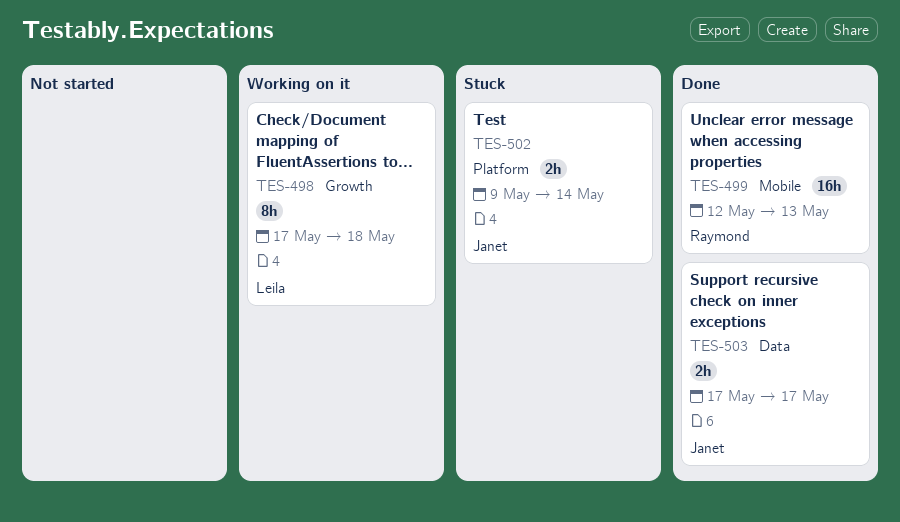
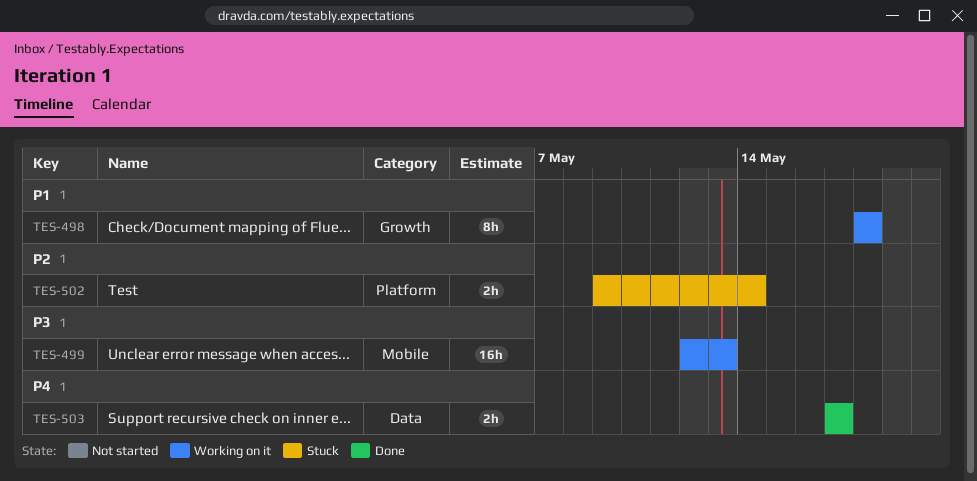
TES-498, start: May 17 -> May 18
TES-499, status: Done -> Working on it

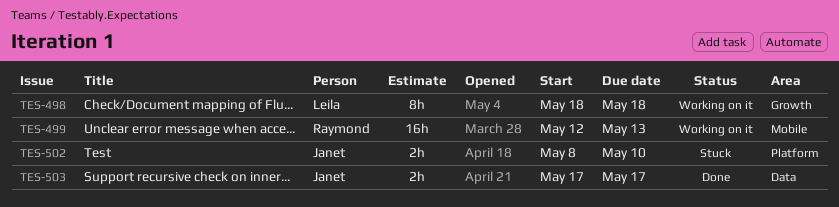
TES-502, start: May 9 -> May 8
TES-502, due: May 14 -> May 10

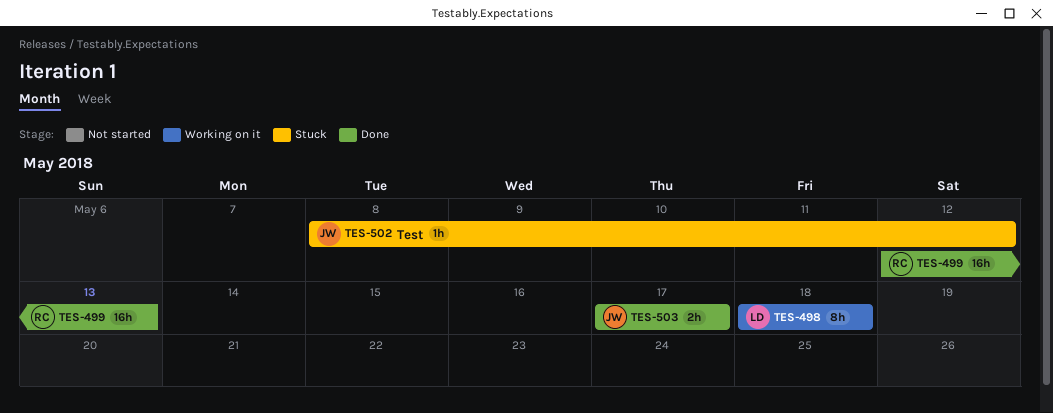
TES-499, status: Working on it -> Done
TES-502, estimate: 2h -> 1h
TES-502, due: May 10 -> May 12

